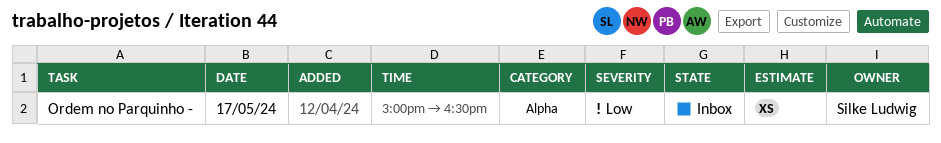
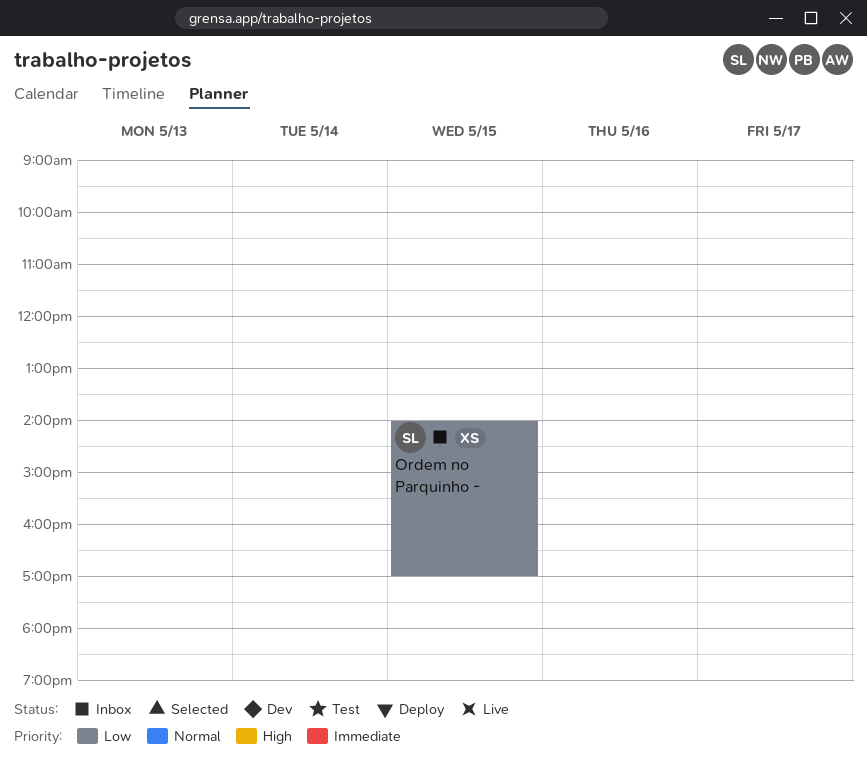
Ordem no Parquinho -, day: May 17 -> May 15
Ordem no Parquinho -, begins: 15:00 -> 14:00
Ordem no Parquinho -, ends: 16:30 -> 17:00

